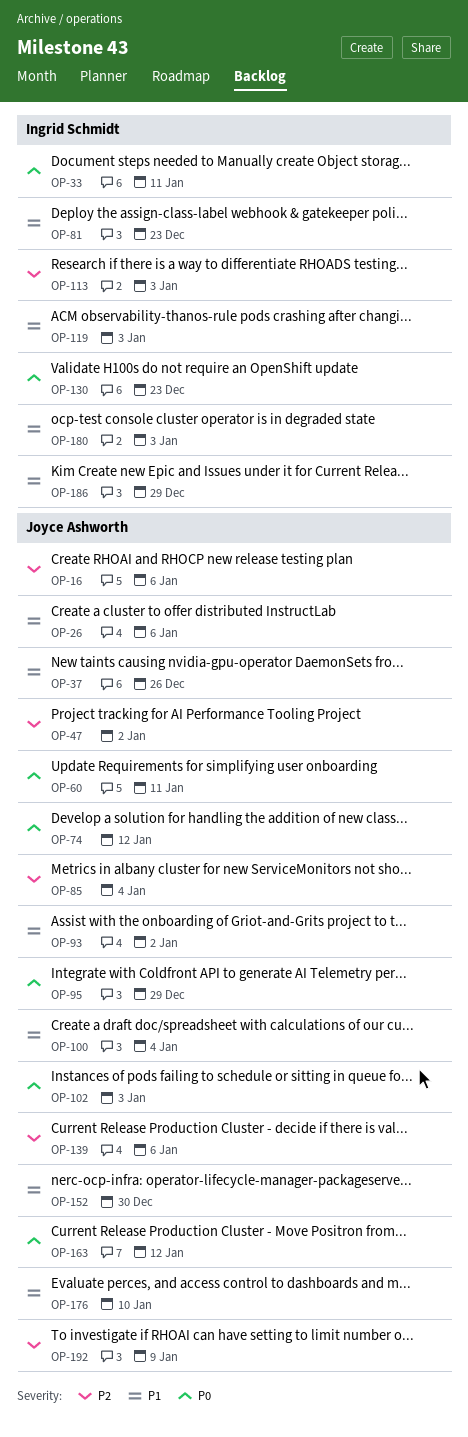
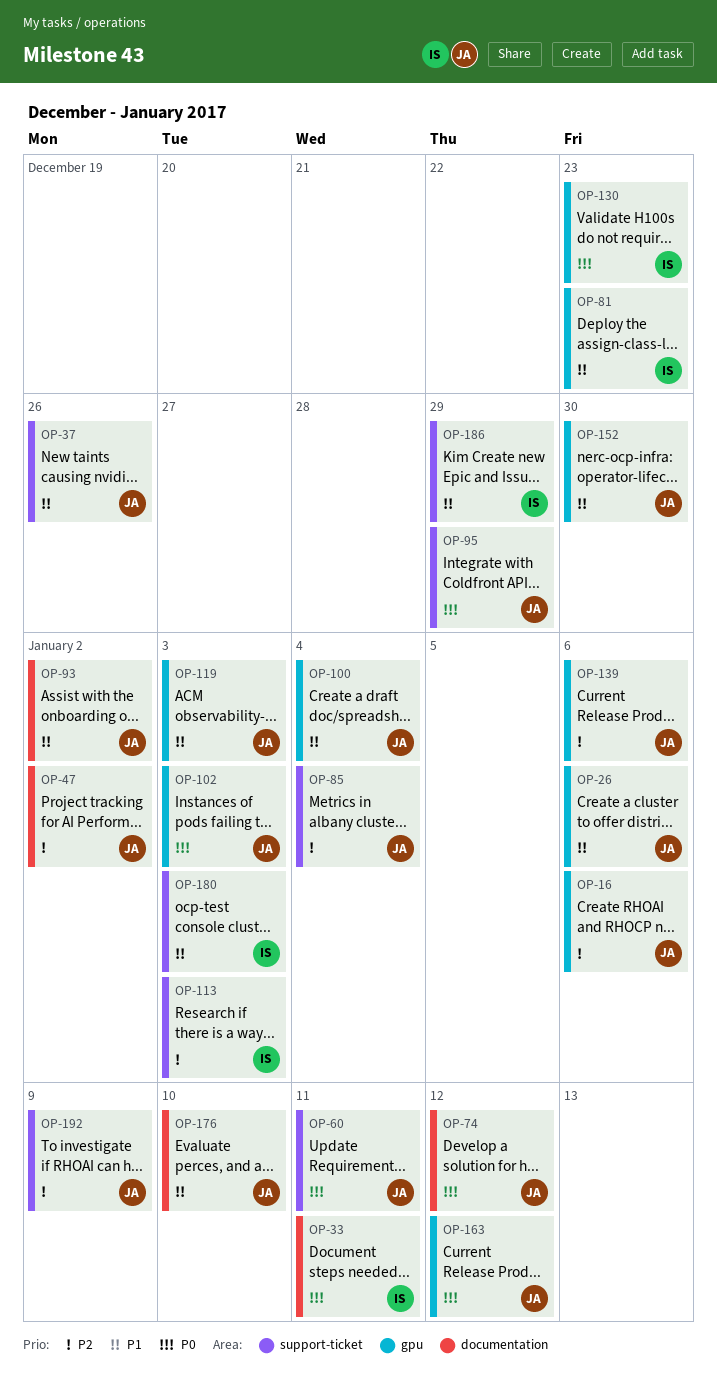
OP-119, owner: Ingrid Schmidt -> Joyce Ashworth

